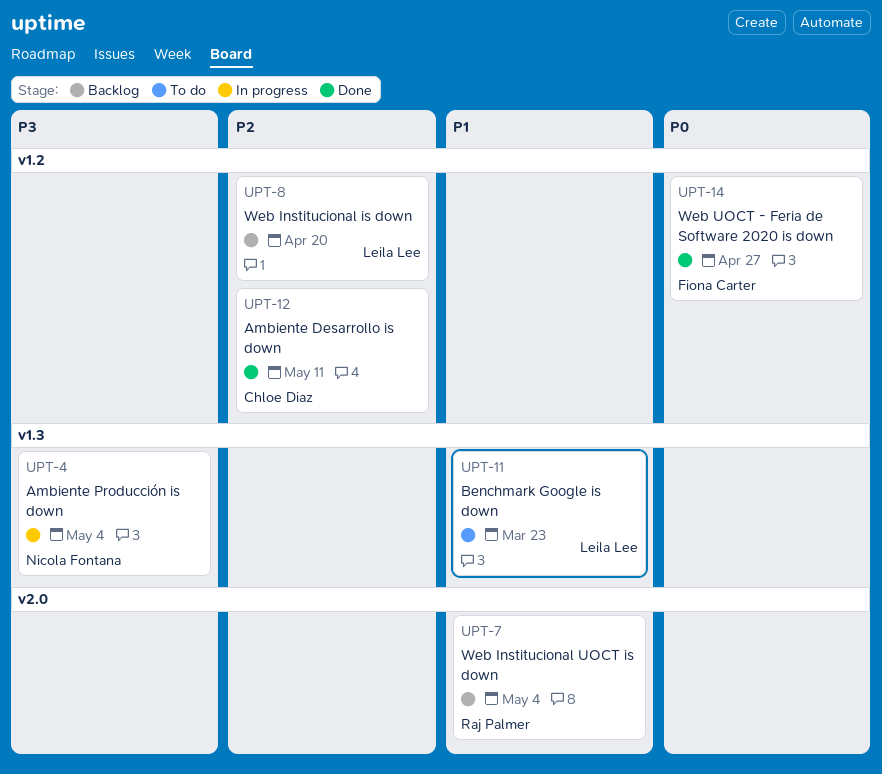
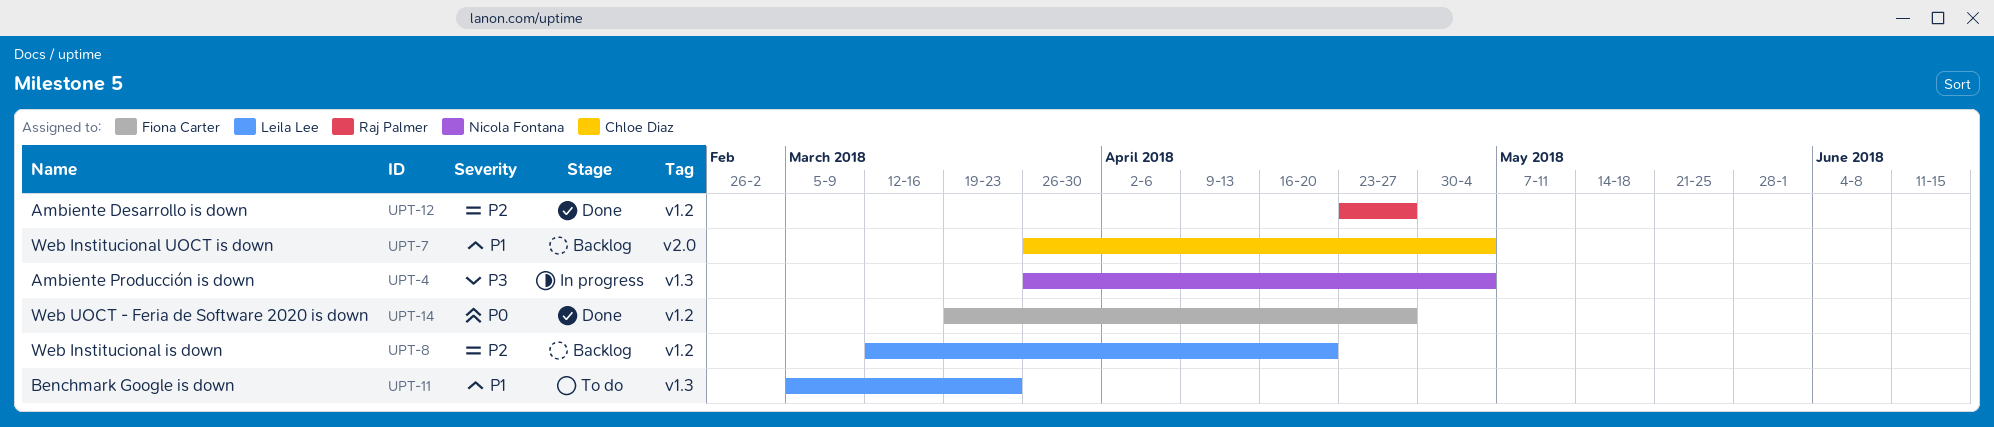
UPT-7, owner: Raj Palmer -> Chloe Diaz
UPT-12, owner: Chloe Diaz -> Raj Palmer
UPT-12, due: May 11 -> Apr 27

